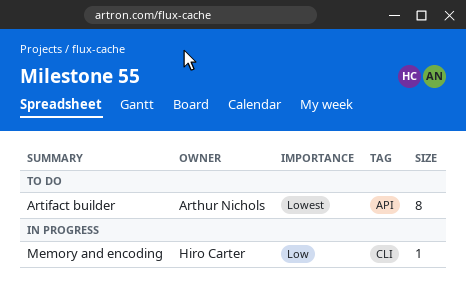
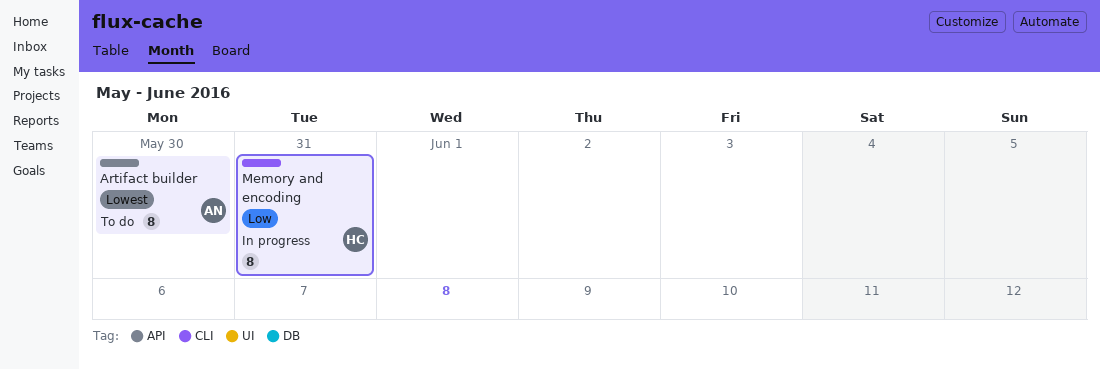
Memory and encoding, estimate: 1 -> 8

